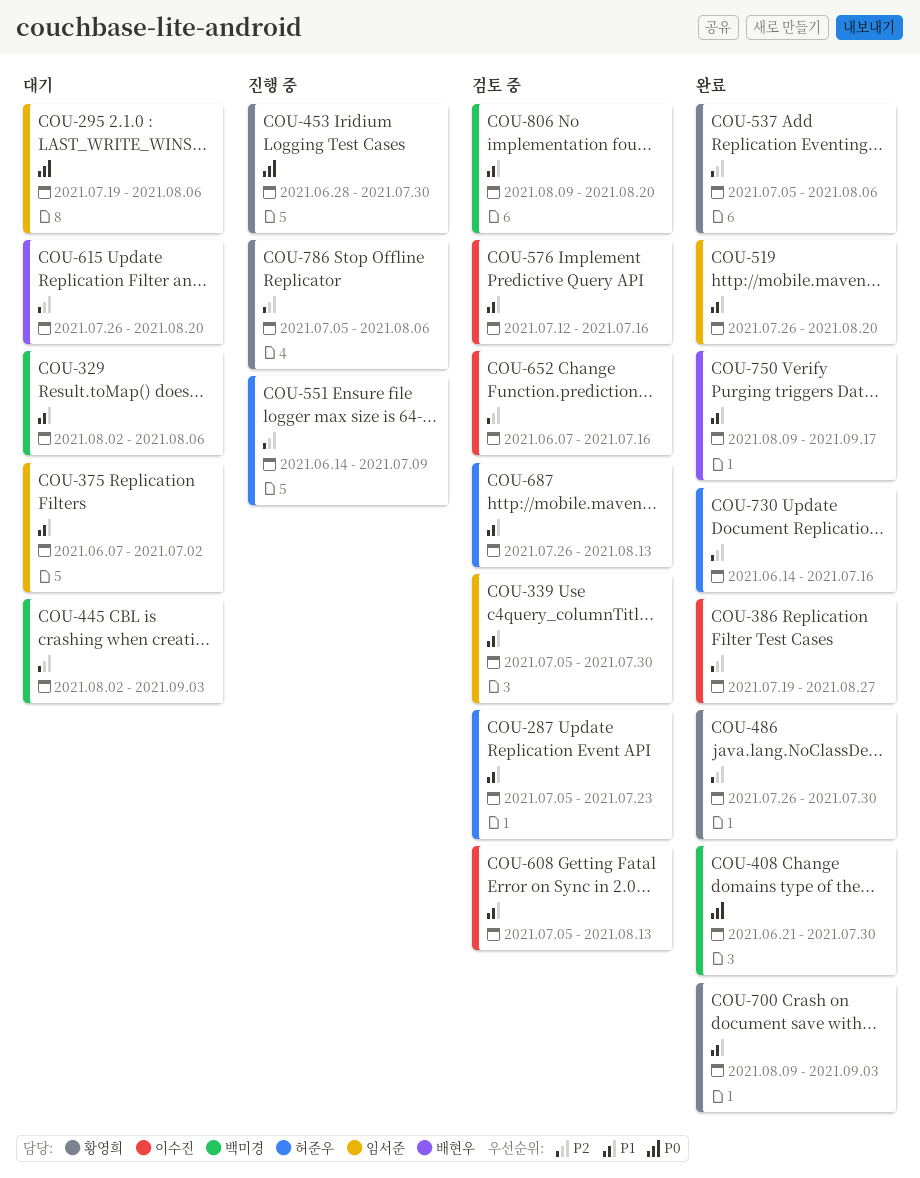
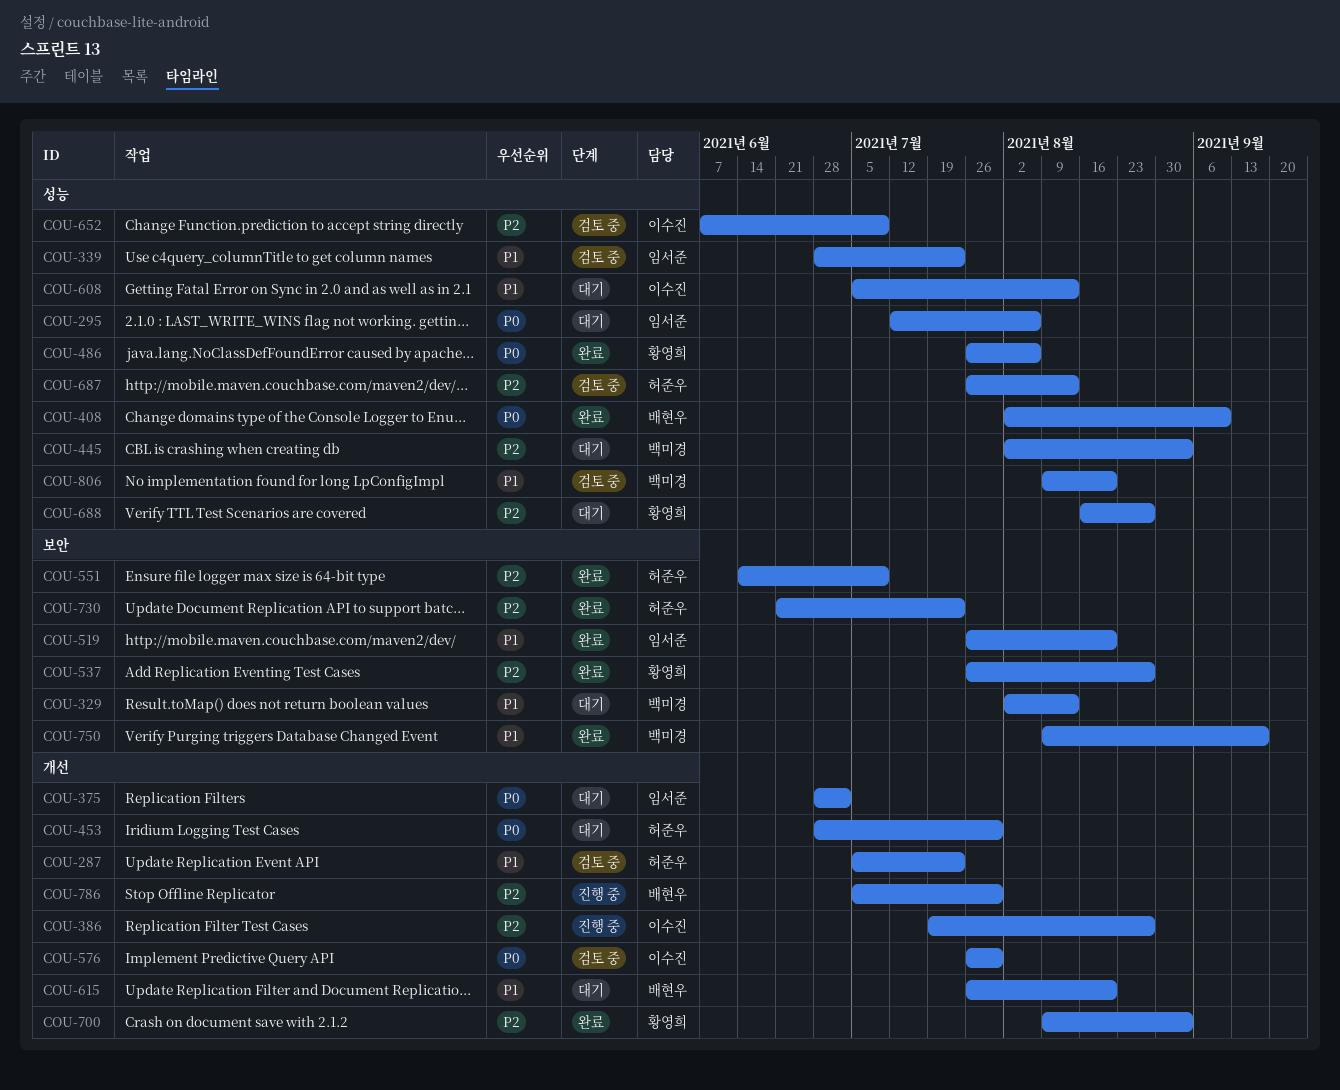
COU-295, start: Jul 19 -> Jul 12
COU-329, due: Aug 6 -> Aug 13
COU-339, start: Jul 5 -> Jun 28
COU-339, due: Jul 30 -> Jul 23
COU-375, priority: P1 -> P0
COU-375, start: Jun 7 -> Jun 28
COU-386, status: 완료 -> 진행 중
COU-408, owner: 백미경 -> 배현우
COU-408, start: Jun 21 -> Aug 2
COU-408, due: Jul 30 -> Sep 10
COU-453, status: 진행 중 -> 대기
COU-453, owner: 황영희 -> 허준우
COU-486, priority: P2 -> P0
COU-486, due: Jul 30 -> Aug 6
COU-537, start: Jul 5 -> Jul 26
COU-537, due: Aug 6 -> Aug 27
COU-551, status: 진행 중 -> 완료
COU-576, priority: P1 -> P0
COU-576, start: Jul 12 -> Jul 26
COU-576, due: Jul 16 -> Jul 30
COU-608, status: 검토 중 -> 대기
COU-615, priority: P2 -> P1
COU-652, due: Jul 16 -> Jul 9
COU-687, priority: P1 -> P2
COU-688: none -> present
COU-700, priority: P1 -> P2
COU-730, start: Jun 14 -> Jun 21
COU-730, due: Jul 16 -> Jul 23
COU-750, owner: 배현우 -> 백미경
COU-786, owner: 황영희 -> 배현우
COU-786, due: Aug 6 -> Jul 30

